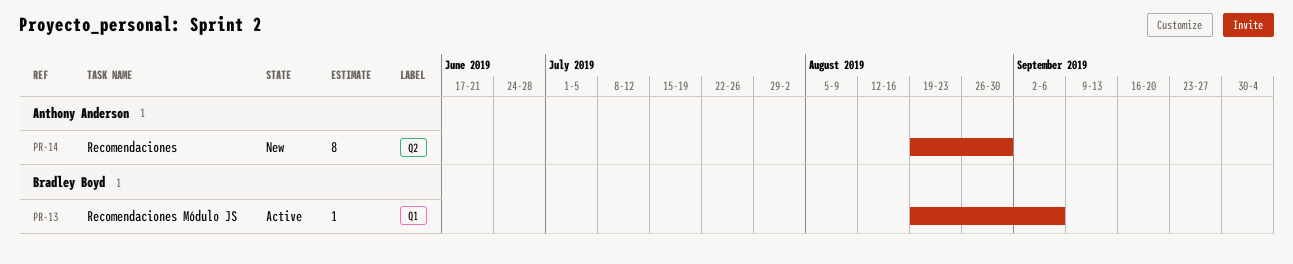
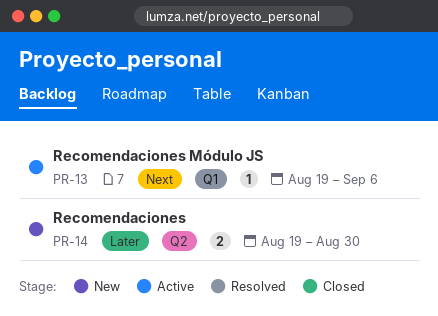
PR-14, estimate: 8 -> 2

